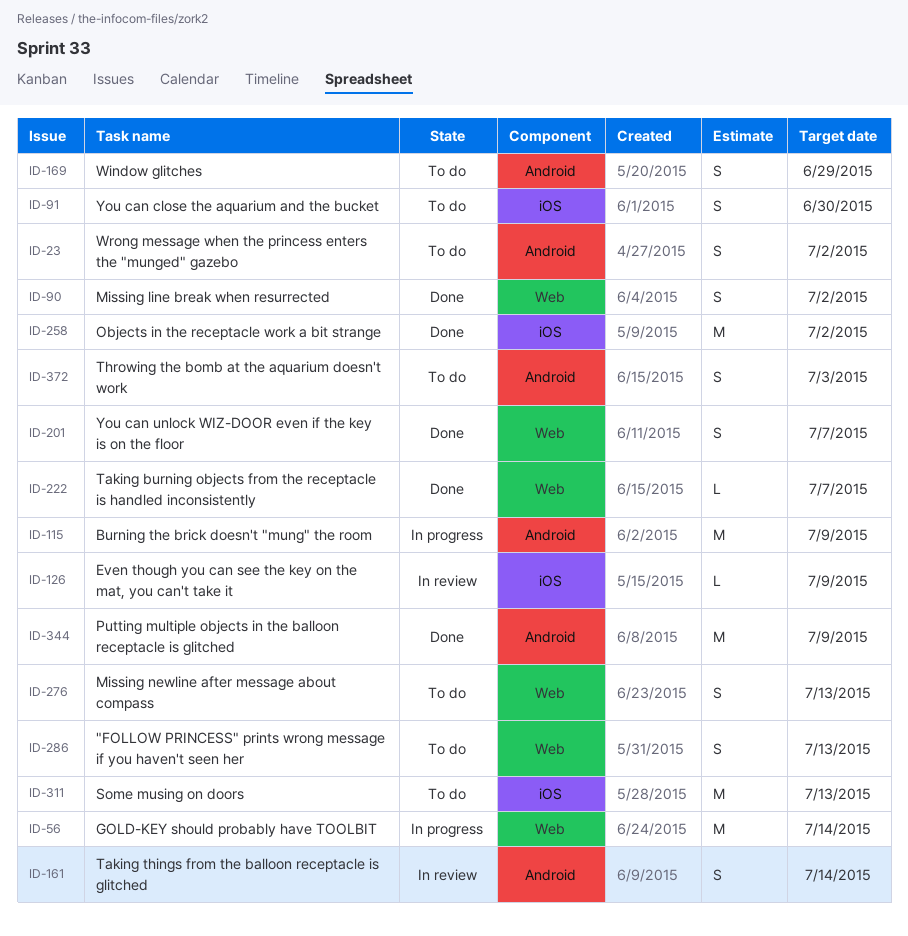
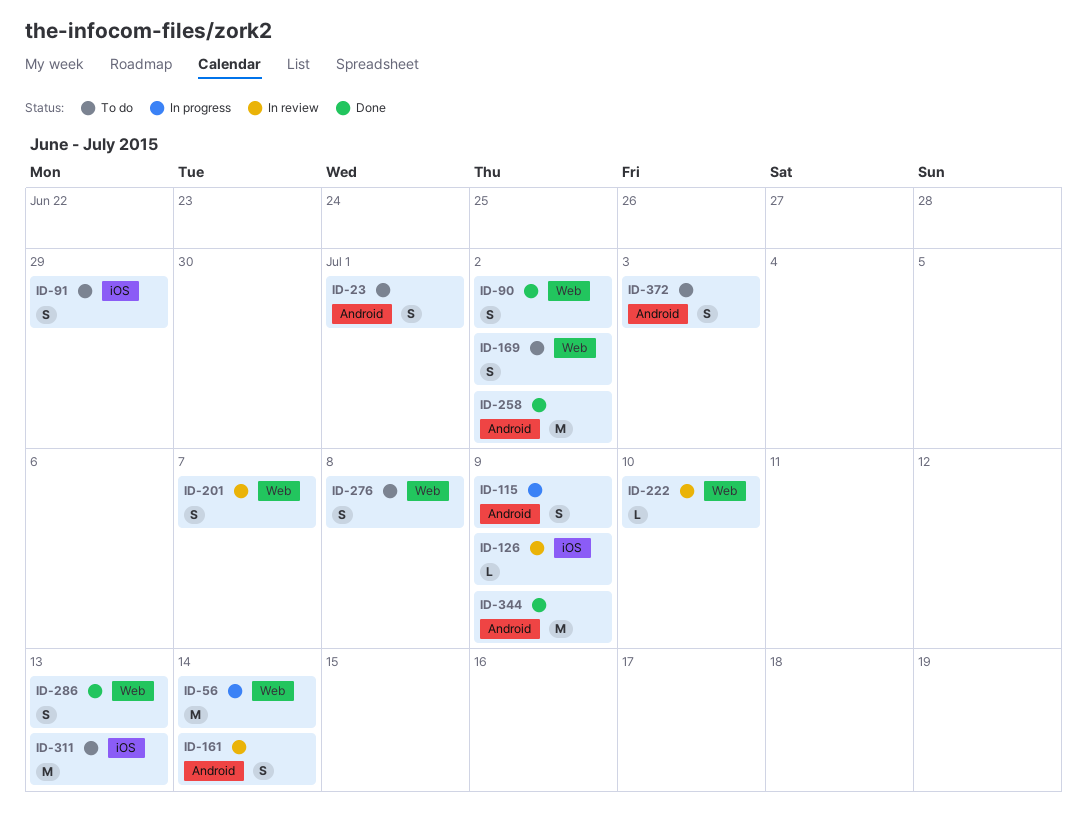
ID-23, due: Jul 2 -> Jul 1
ID-91, due: Jun 30 -> Jun 29
ID-115, estimate: M -> S
ID-169, label: Android -> Web
ID-169, due: Jun 29 -> Jul 2
ID-201, status: Done -> In review
ID-222, status: Done -> In review
ID-222, due: Jul 7 -> Jul 10
ID-258, label: iOS -> Android
ID-276, due: Jul 13 -> Jul 8
ID-286, status: To do -> Done

